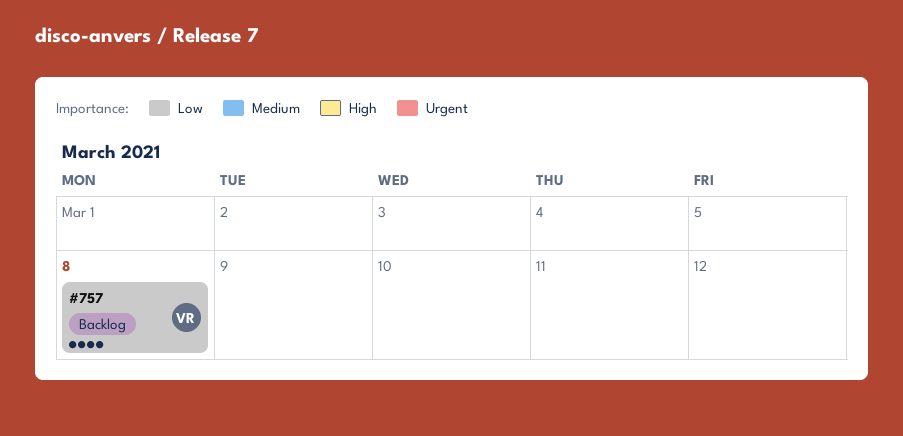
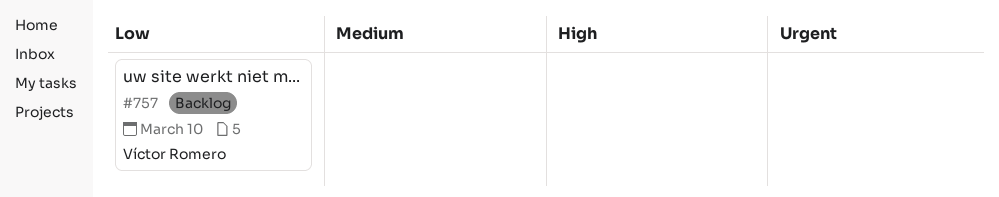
#757, due: Mar 8 -> Mar 10

